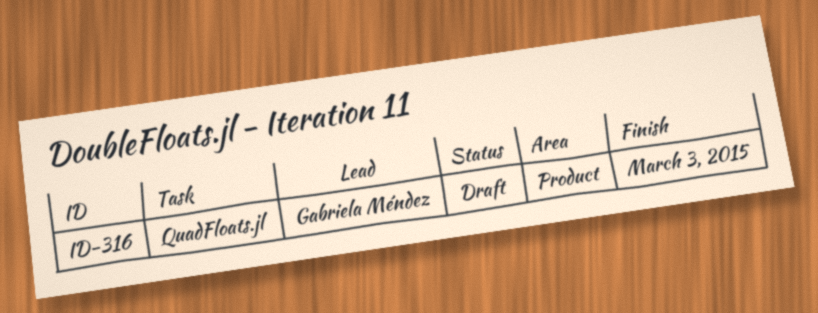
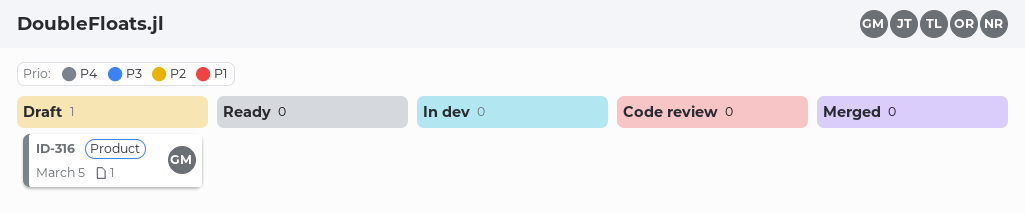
ID-316, due: Mar 3 -> Mar 5

